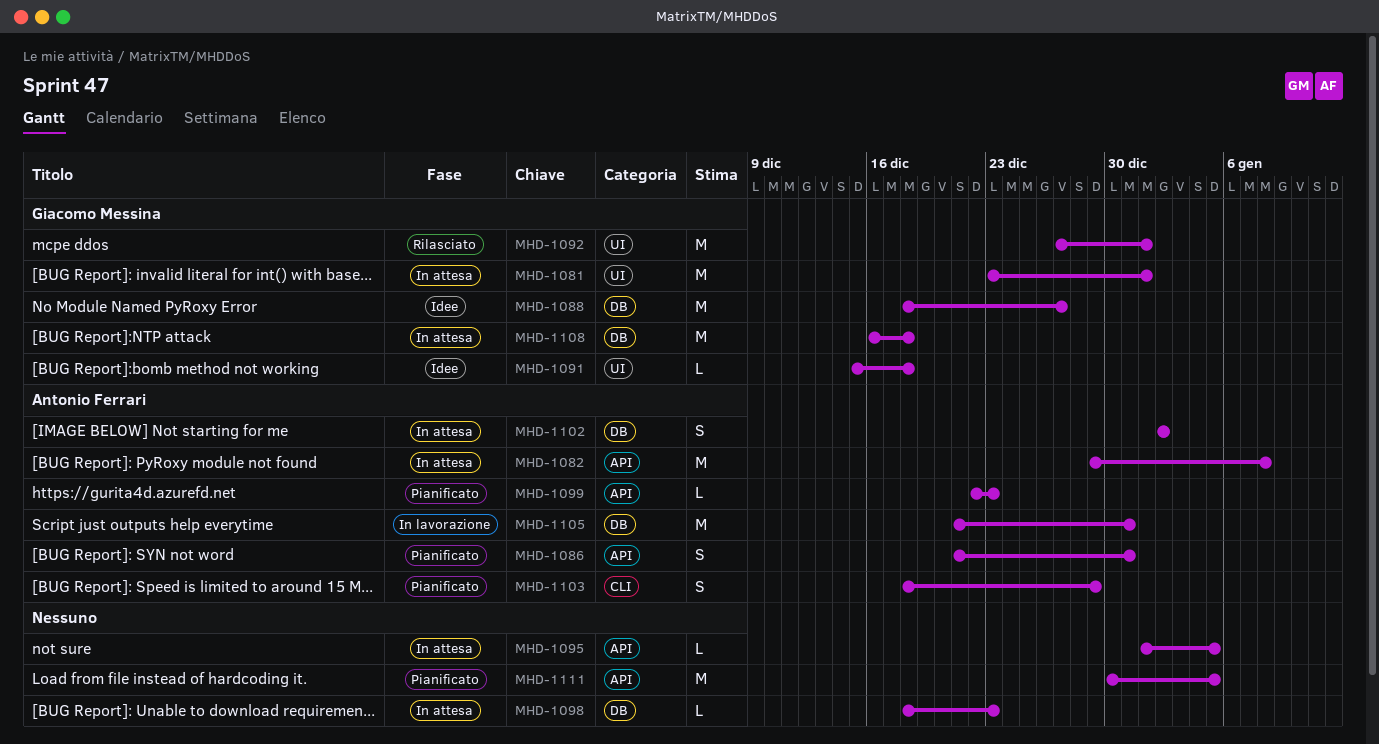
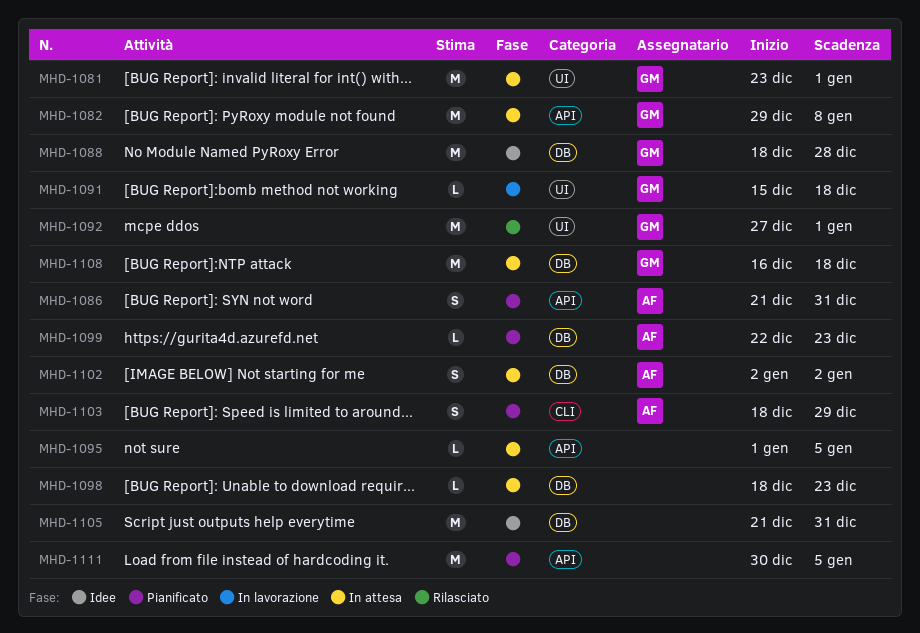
MHD-1082, owner: Antonio Ferrari -> Giacomo Messina
MHD-1088, due: Dec 27 -> Dec 28
MHD-1091, status: Idee -> In lavorazione
MHD-1099, label: API -> DB
MHD-1105, status: In lavorazione -> Idee
MHD-1105, owner: Antonio Ferrari -> none

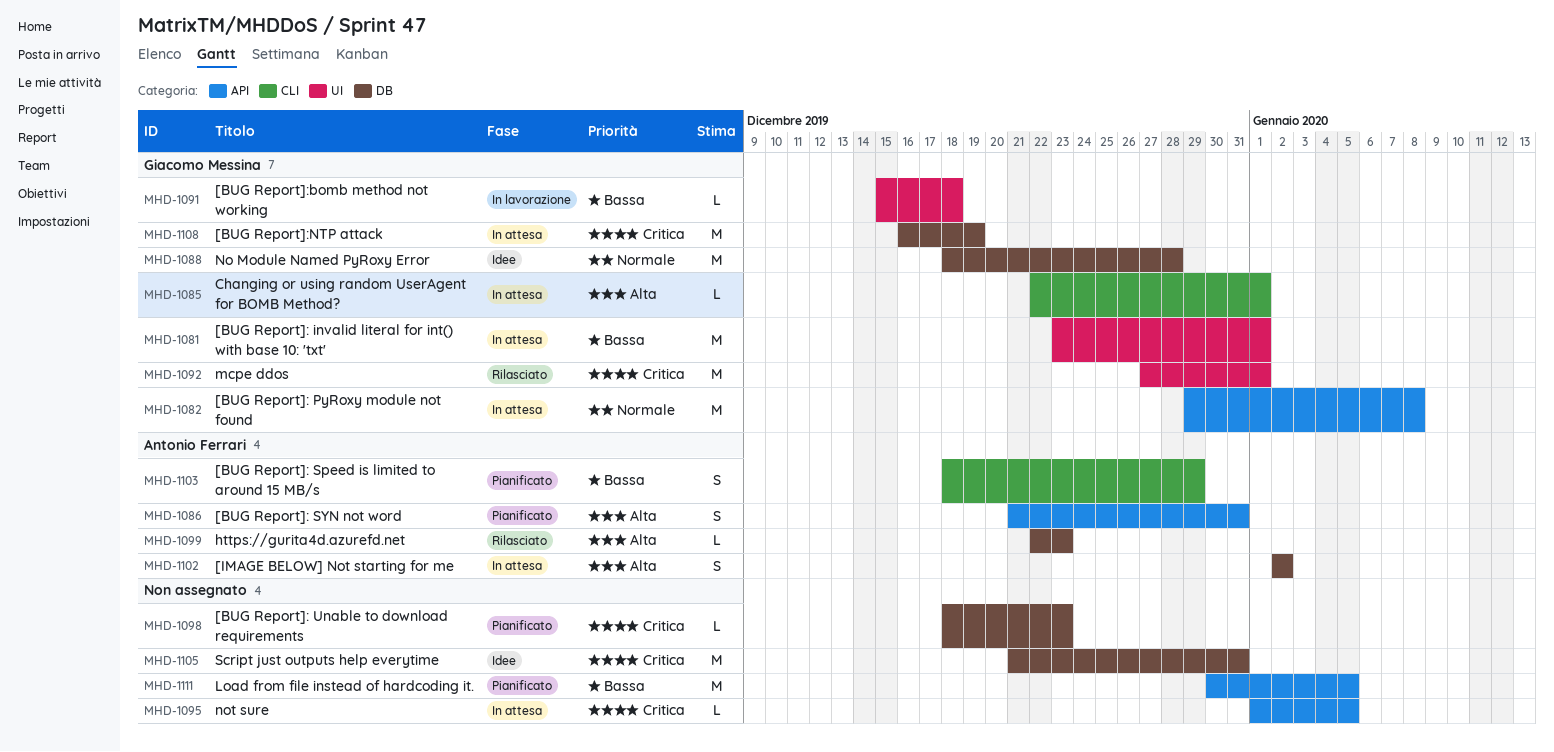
MHD-1085: none -> present
MHD-1098, status: In attesa -> Pianificato
MHD-1099, status: Pianificato -> Rilasciato
MHD-1108, due: Dec 18 -> Dec 19

